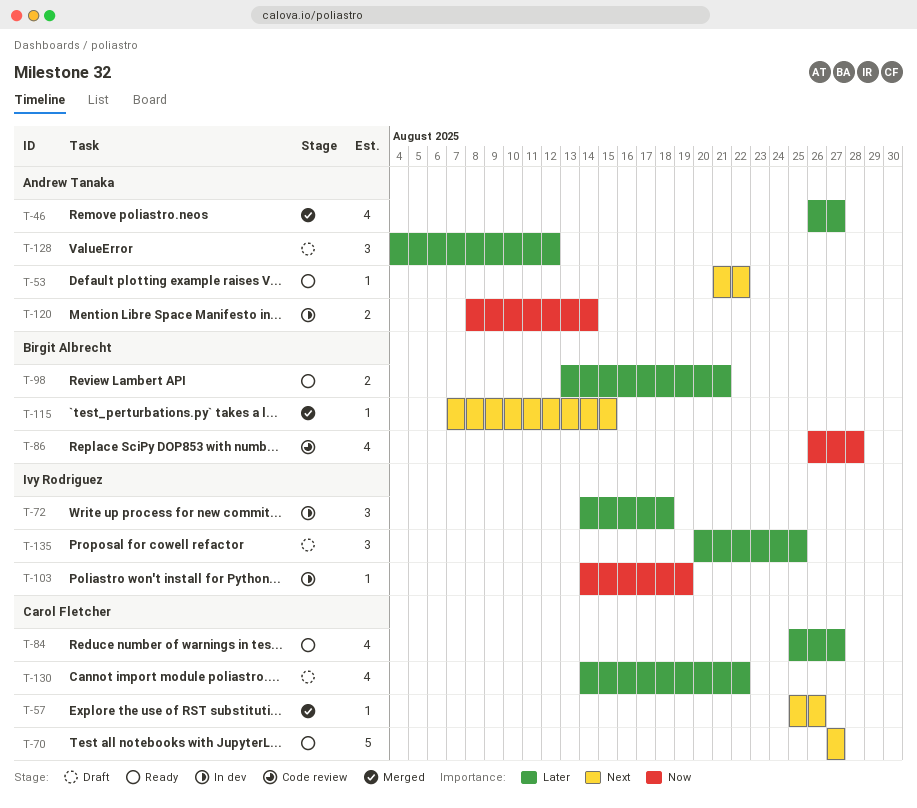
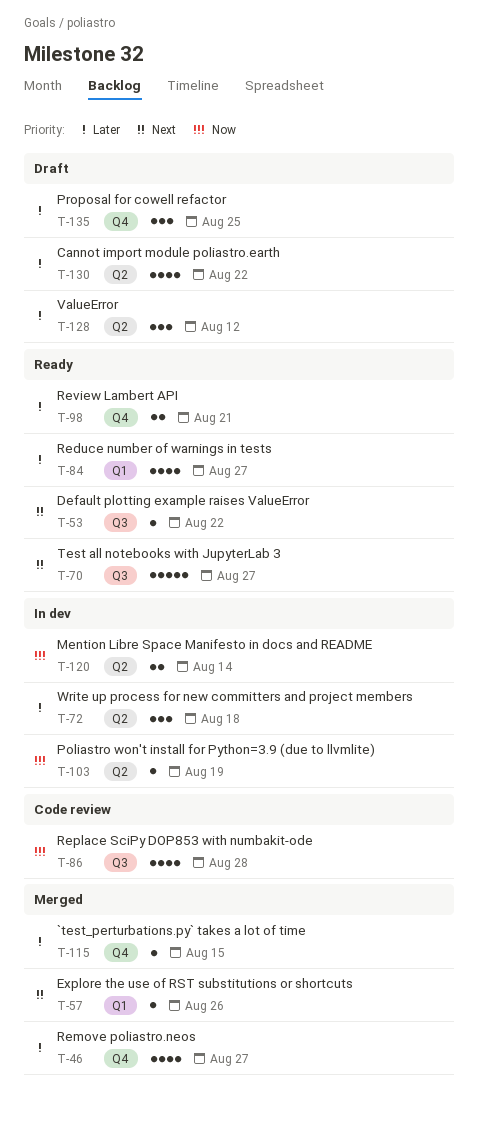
T-115, priority: Next -> Later

